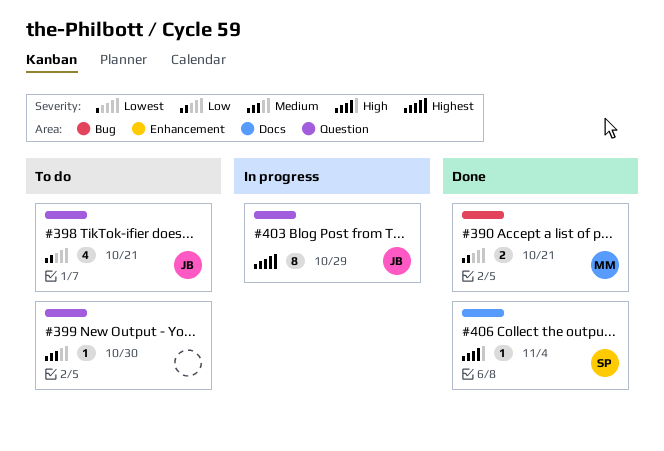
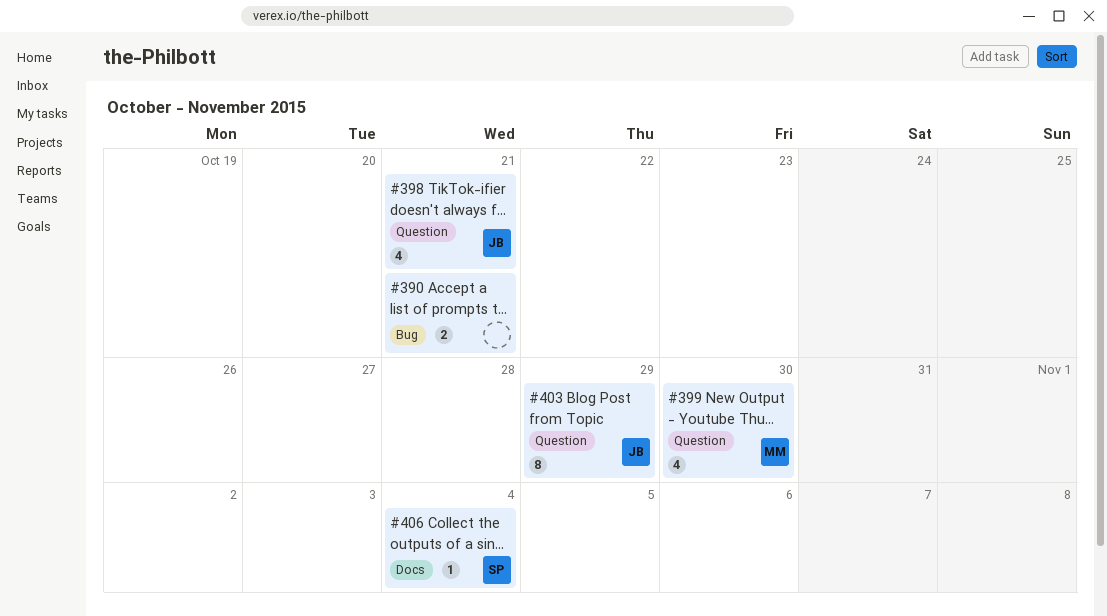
#390, owner: MM -> none
#399, owner: none -> MM
#399, estimate: 1 -> 4

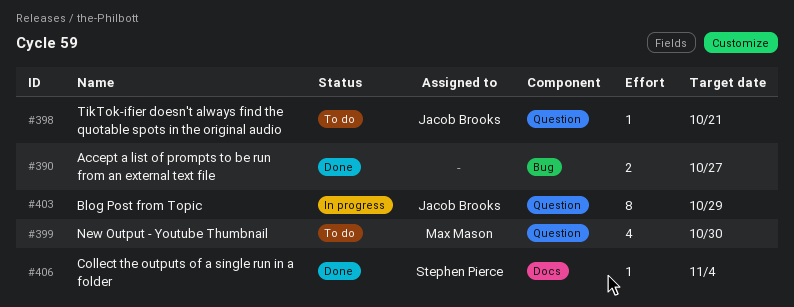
#390, due: Oct 21 -> Oct 27
#398, estimate: 4 -> 1

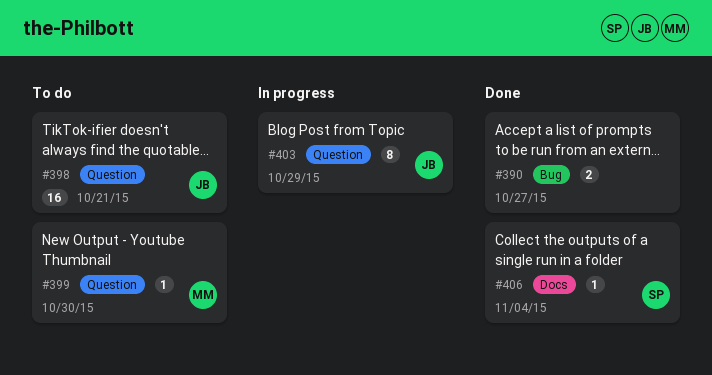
#398, estimate: 1 -> 16
#399, estimate: 4 -> 1

